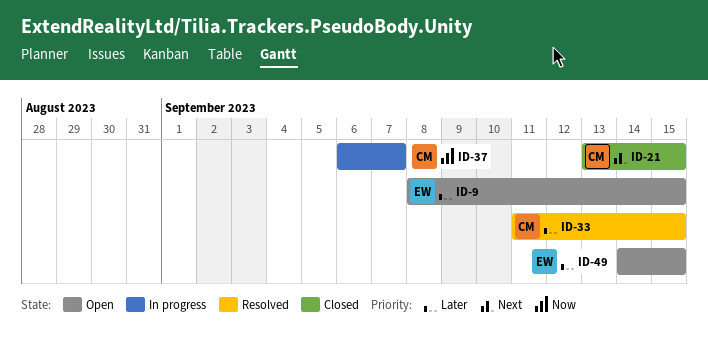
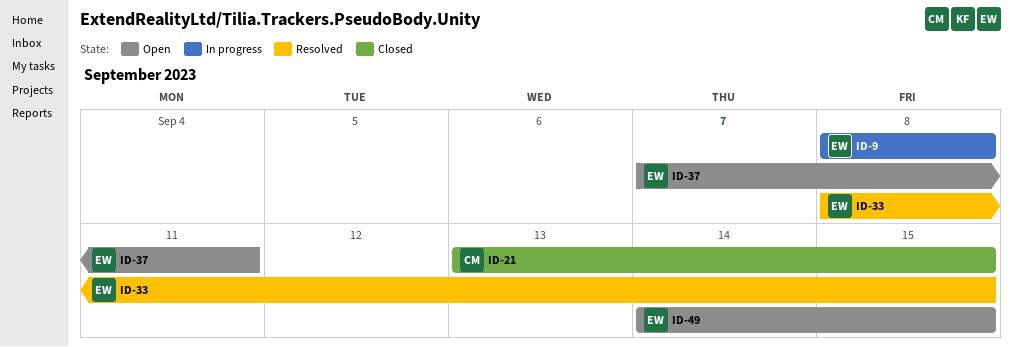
ID-9, status: Open -> In progress
ID-9, due: Sep 15 -> Sep 8
ID-33, owner: CM -> EW
ID-33, start: Sep 11 -> Sep 8
ID-37, status: In progress -> Open
ID-37, owner: CM -> EW
ID-37, start: Sep 6 -> Sep 7
ID-37, due: Sep 7 -> Sep 11

